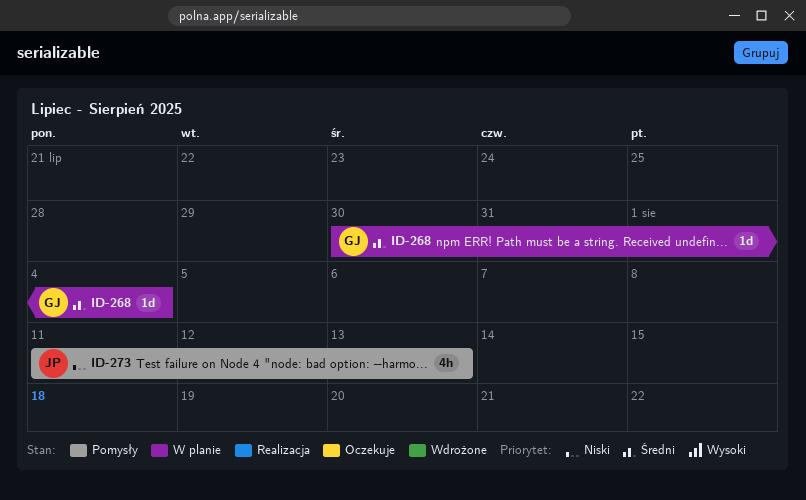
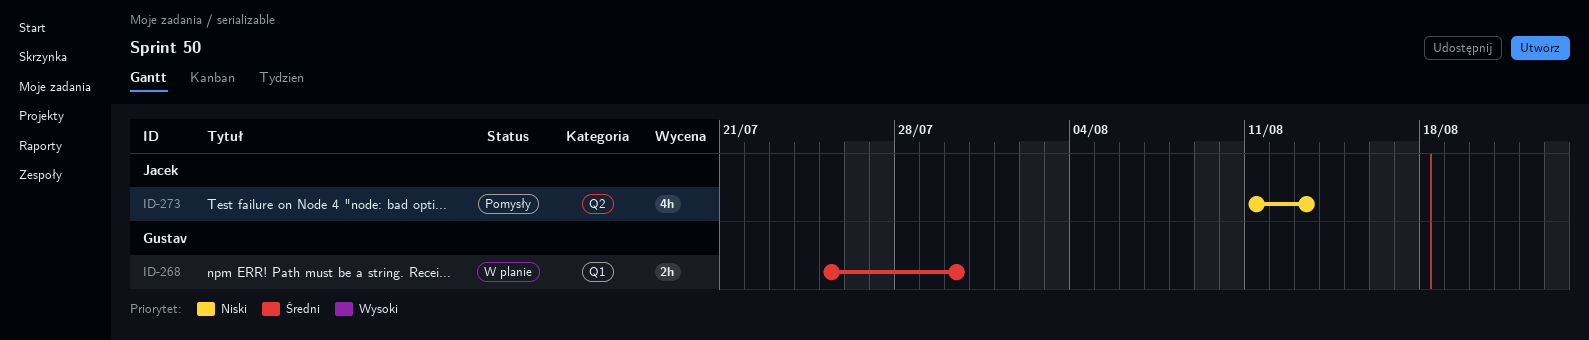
ID-268, estimate: 1d -> 2h
ID-268, start: Jul 30 -> Jul 25
ID-268, due: Aug 4 -> Jul 30

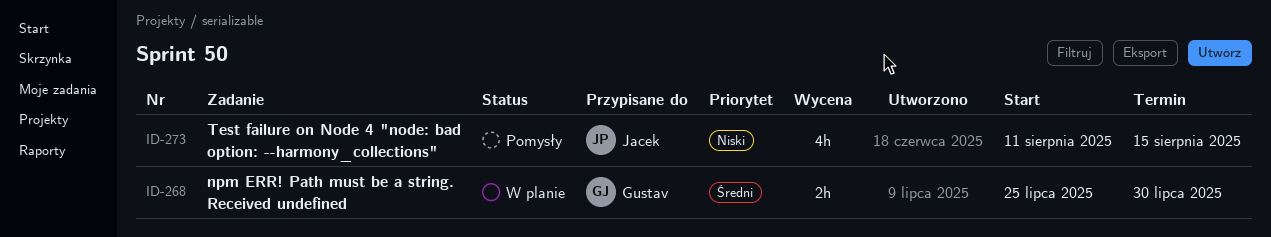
ID-273, due: Aug 13 -> Aug 15

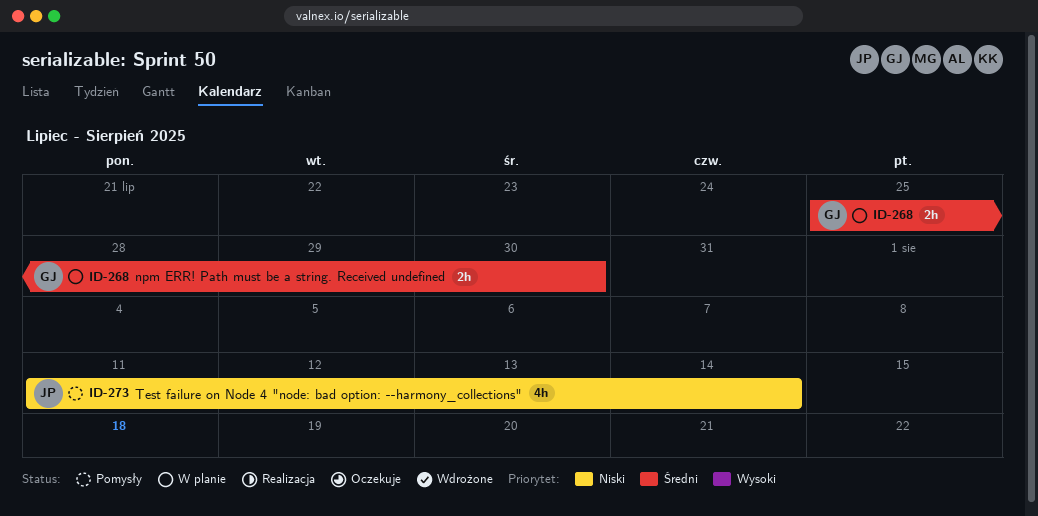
ID-273, due: Aug 15 -> Aug 14

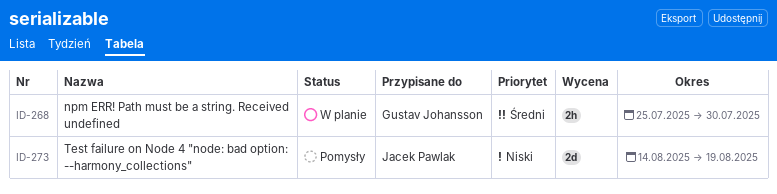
ID-273, estimate: 4h -> 2d
ID-273, start: Aug 11 -> Aug 14
ID-273, due: Aug 14 -> Aug 19

